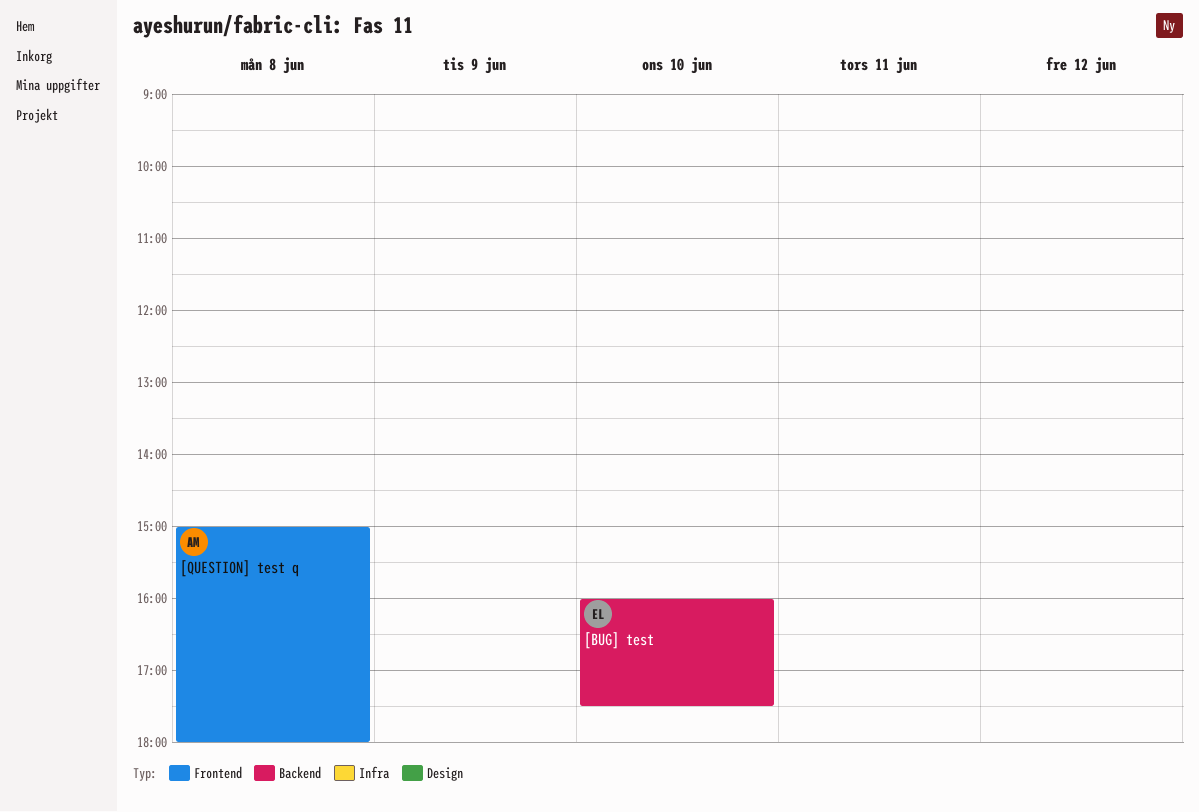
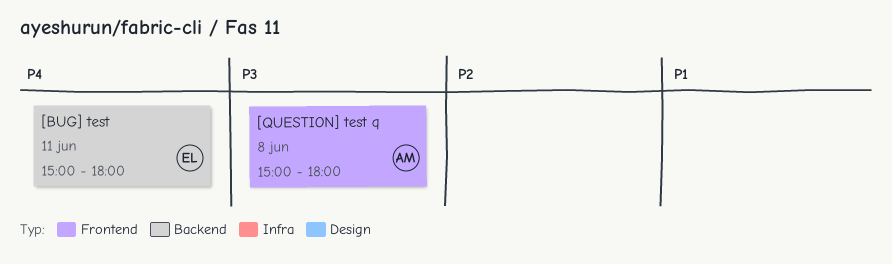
[BUG] test, day: Jun 10 -> Jun 11
[BUG] test, begins: 16:00 -> 15:00
[BUG] test, ends: 17:30 -> 18:00

